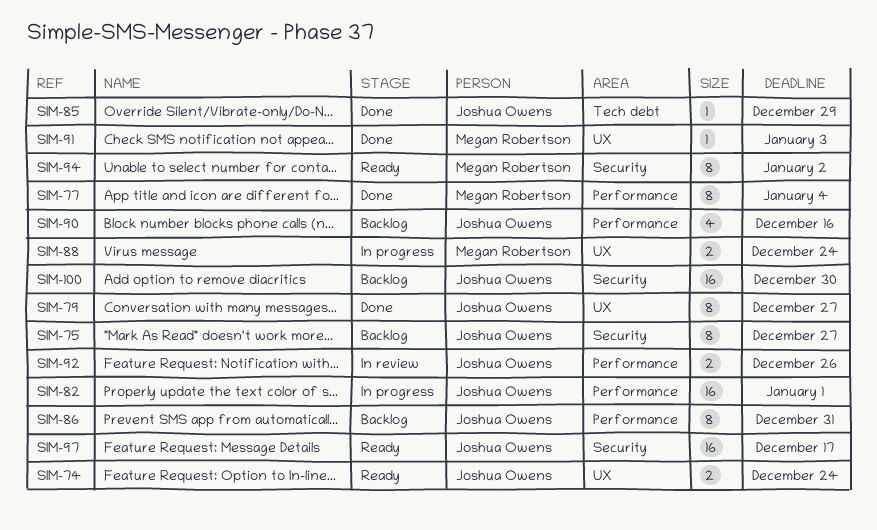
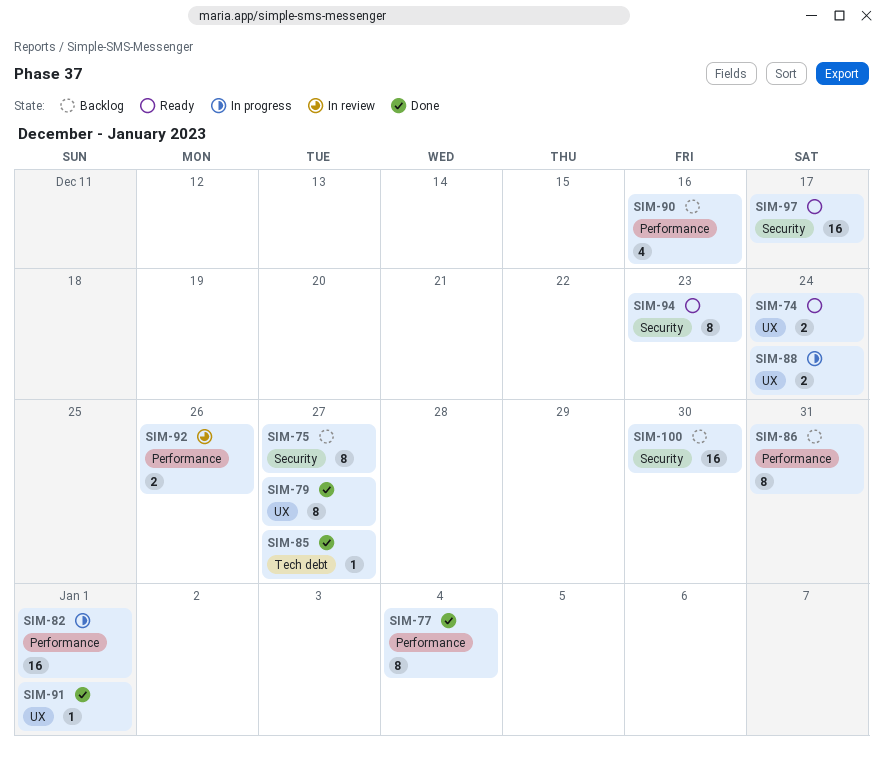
SIM-85, due: Dec 29 -> Dec 27
SIM-91, due: Jan 3 -> Jan 1
SIM-94, due: Jan 2 -> Dec 23

